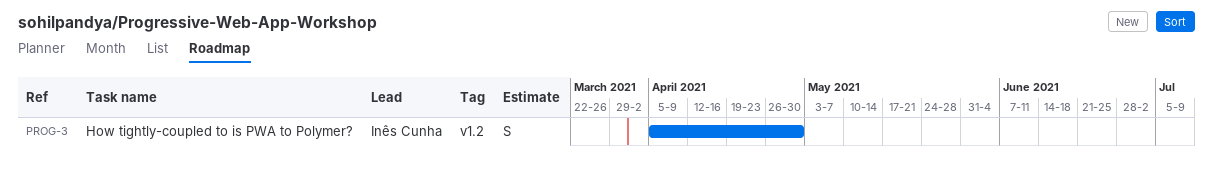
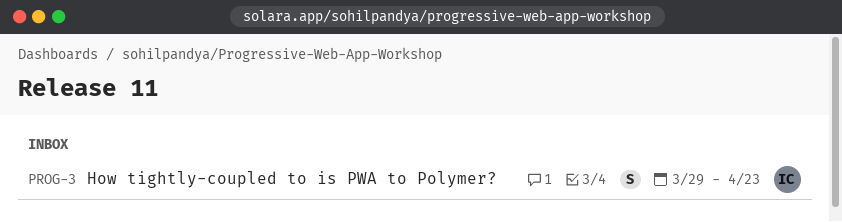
PROG-3, start: Apr 5 -> Mar 29
PROG-3, due: Apr 30 -> Apr 23

